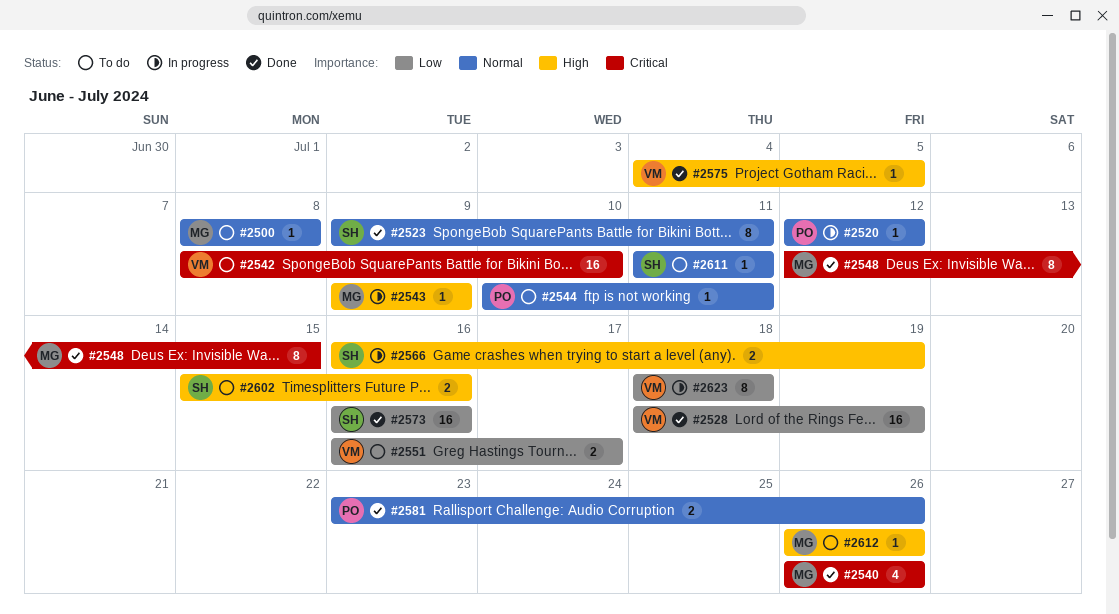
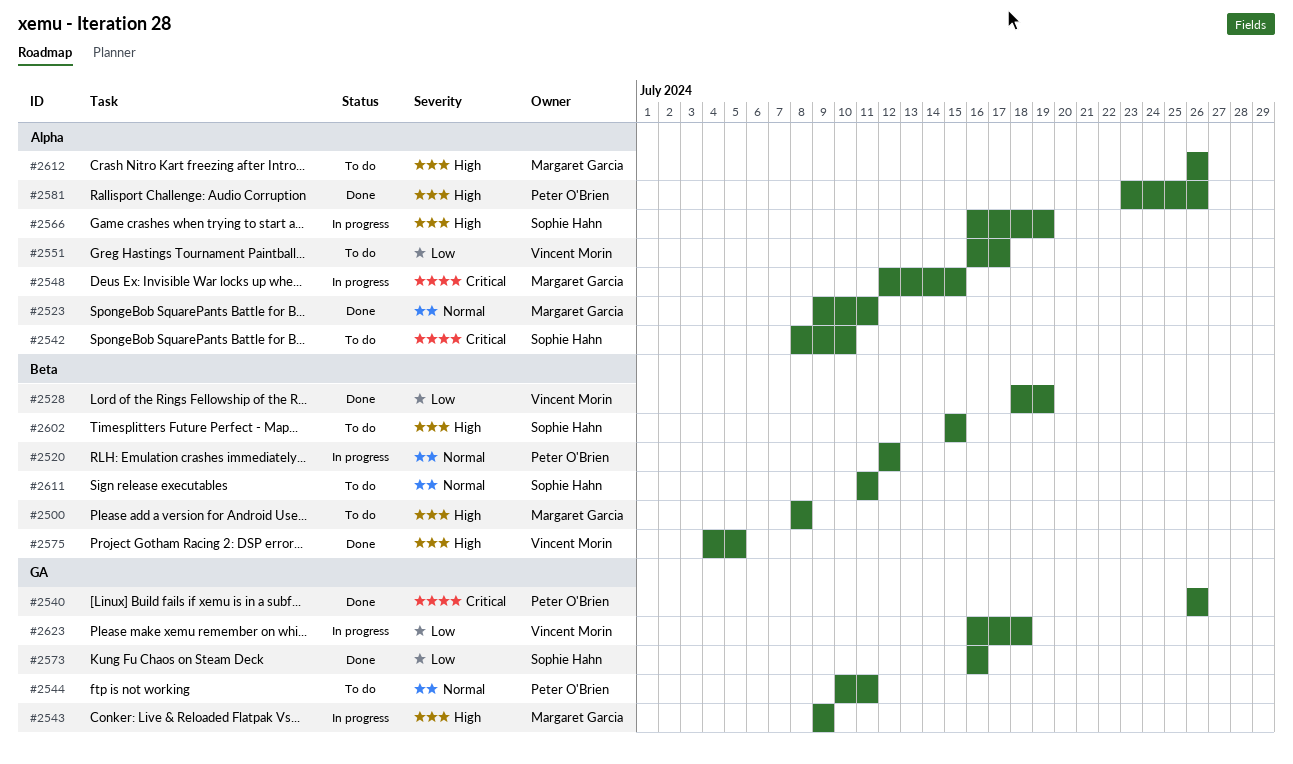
#2500, priority: Normal -> High
#2523, owner: Sophie Hahn -> Margaret Garcia
#2540, owner: Margaret Garcia -> Peter O'Brien
#2542, owner: Vincent Morin -> Sophie Hahn
#2548, status: Done -> In progress
#2581, priority: Normal -> High
#2602, due: Jul 16 -> Jul 15
#2623, start: Jul 18 -> Jul 16

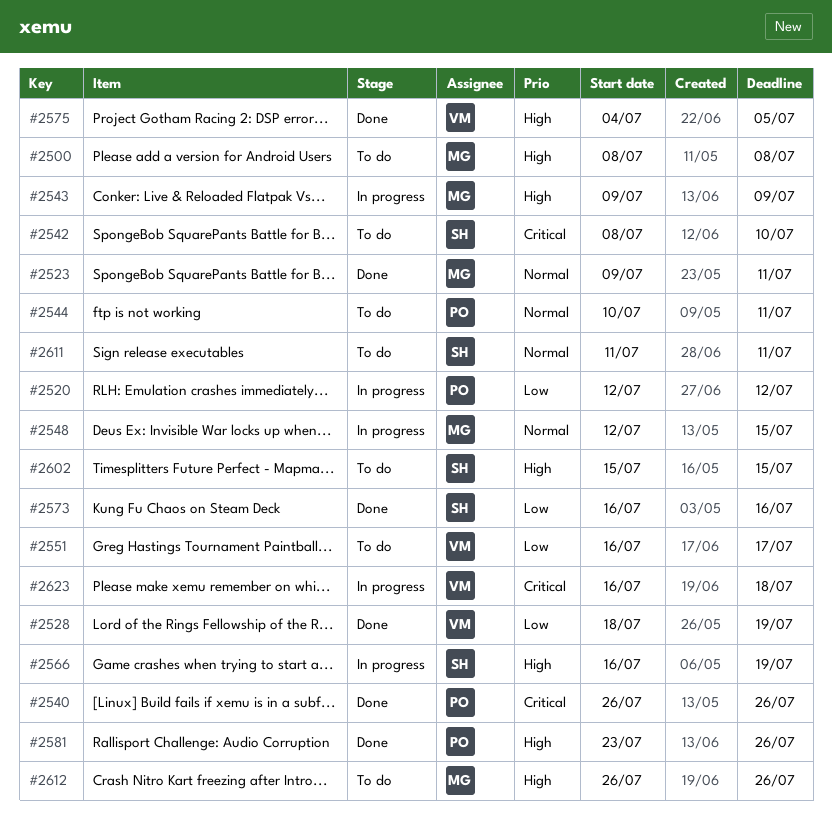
#2520, priority: Normal -> Low
#2548, priority: Critical -> Normal
#2623, priority: Low -> Critical

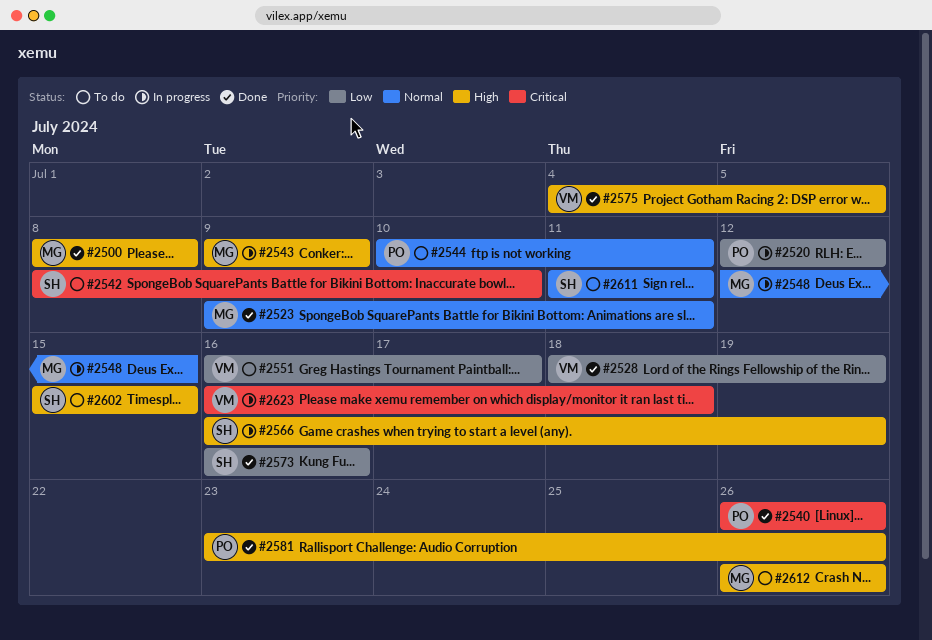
#2500, status: To do -> Done

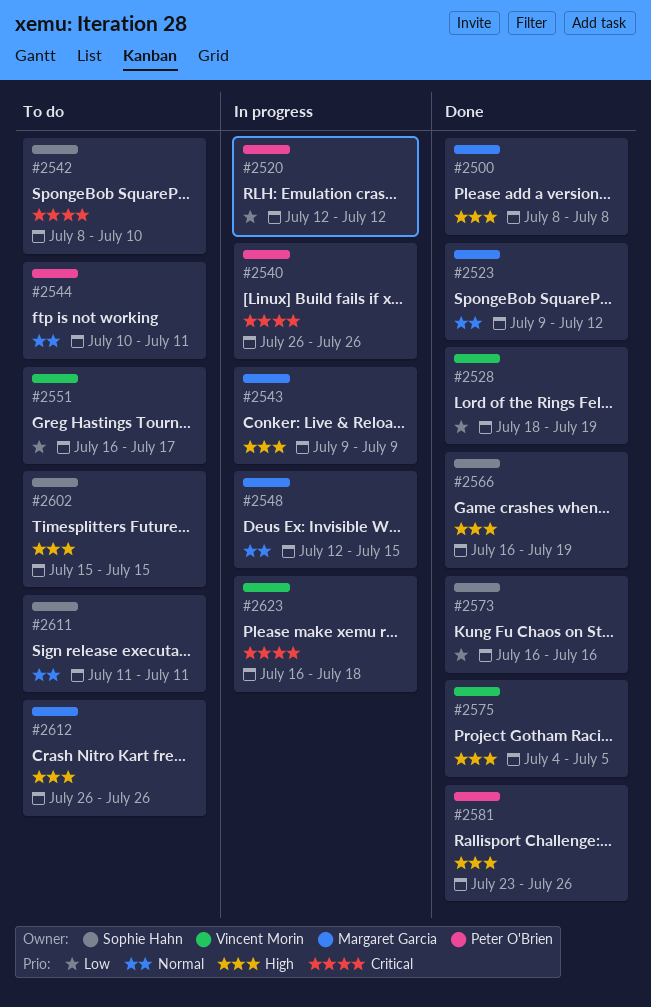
#2523, due: Jul 11 -> Jul 12
#2540, status: Done -> In progress
#2566, status: In progress -> Done

